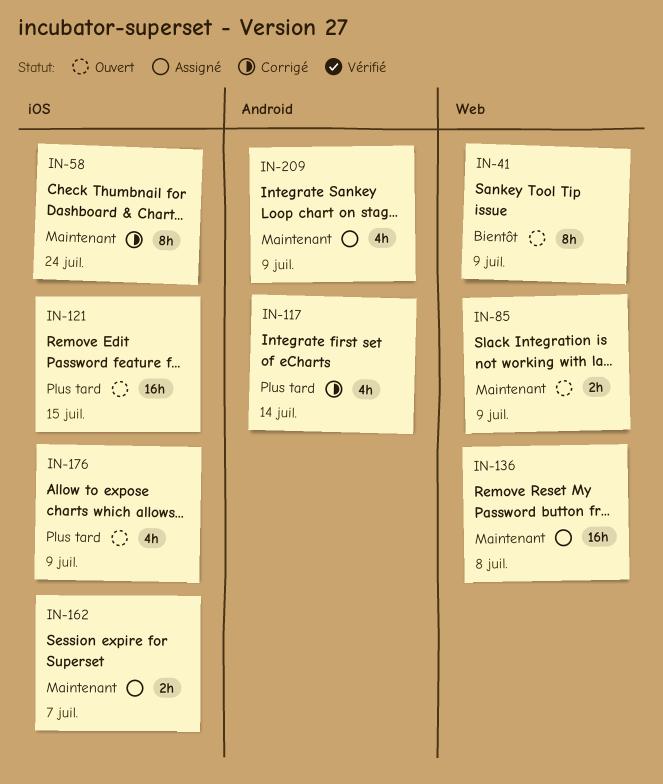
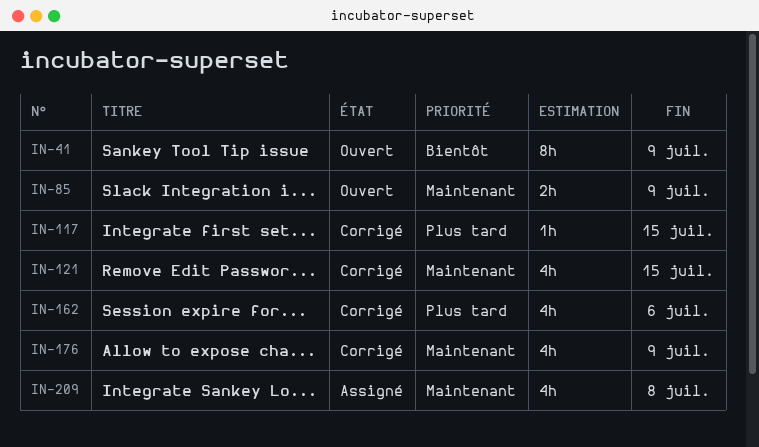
IN-58: present -> none
IN-117, estimate: 4h -> 1h
IN-117, due: Jul 14 -> Jul 15
IN-121, status: Ouvert -> Corrigé
IN-121, priority: Plus tard -> Maintenant
IN-121, estimate: 16h -> 4h
IN-136: present -> none
IN-162, status: Assigné -> Corrigé
IN-162, priority: Maintenant -> Plus tard
IN-162, estimate: 2h -> 4h
IN-162, due: Jul 7 -> Jul 6
IN-176, status: Ouvert -> Corrigé
IN-176, priority: Plus tard -> Maintenant
IN-209, due: Jul 9 -> Jul 8

